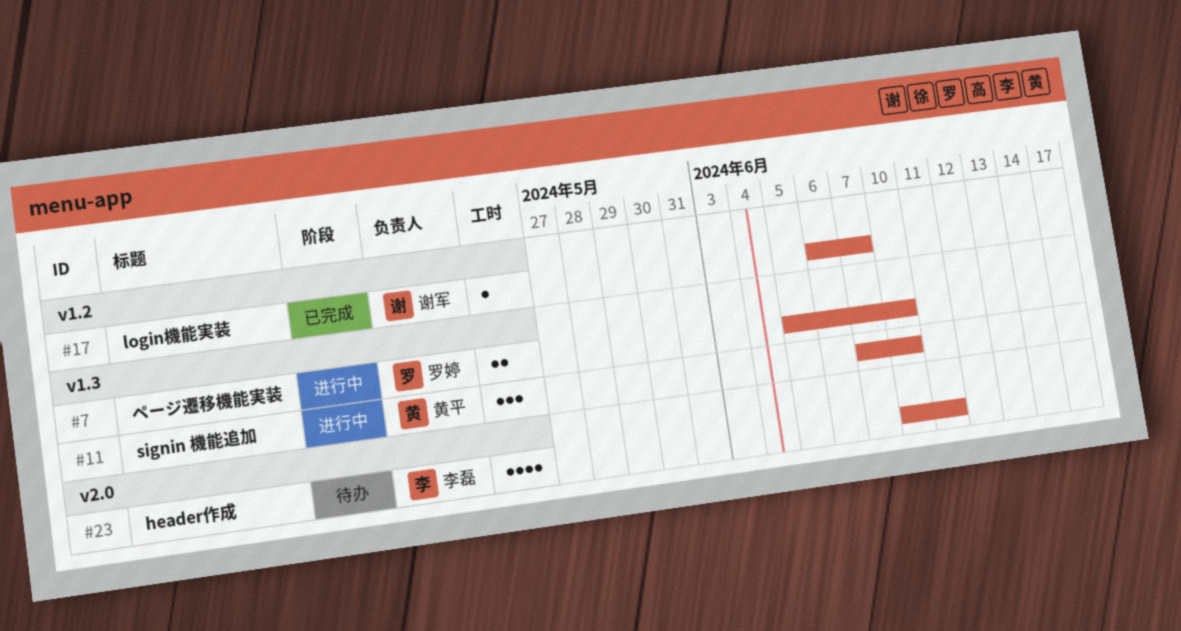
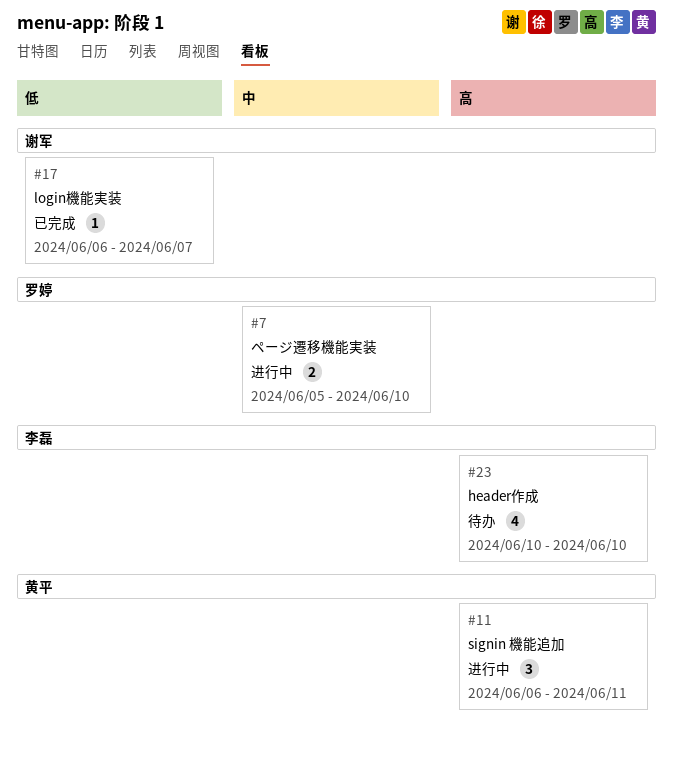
#11, start: Jun 7 -> Jun 6
#11, due: Jun 10 -> Jun 11
#23, due: Jun 11 -> Jun 10

